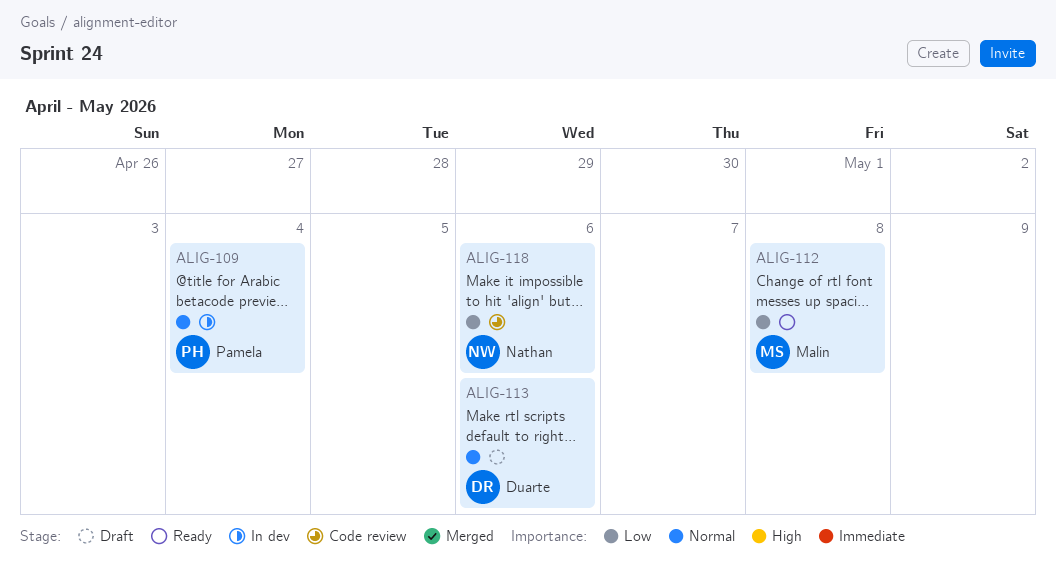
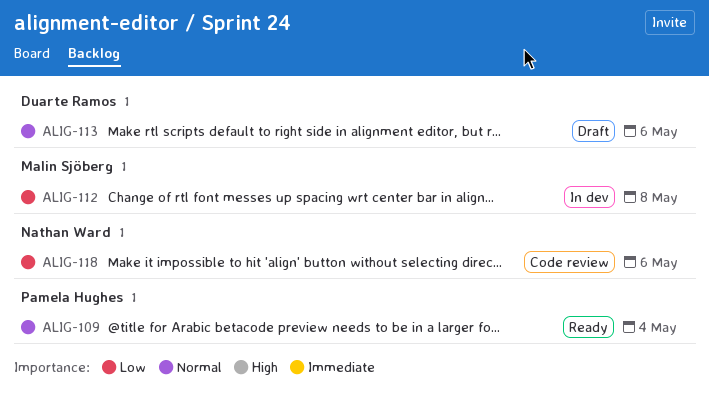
ALIG-109, status: In dev -> Ready
ALIG-112, status: Ready -> In dev

